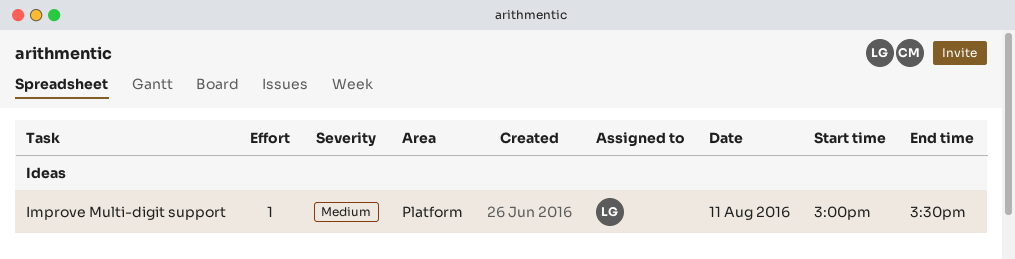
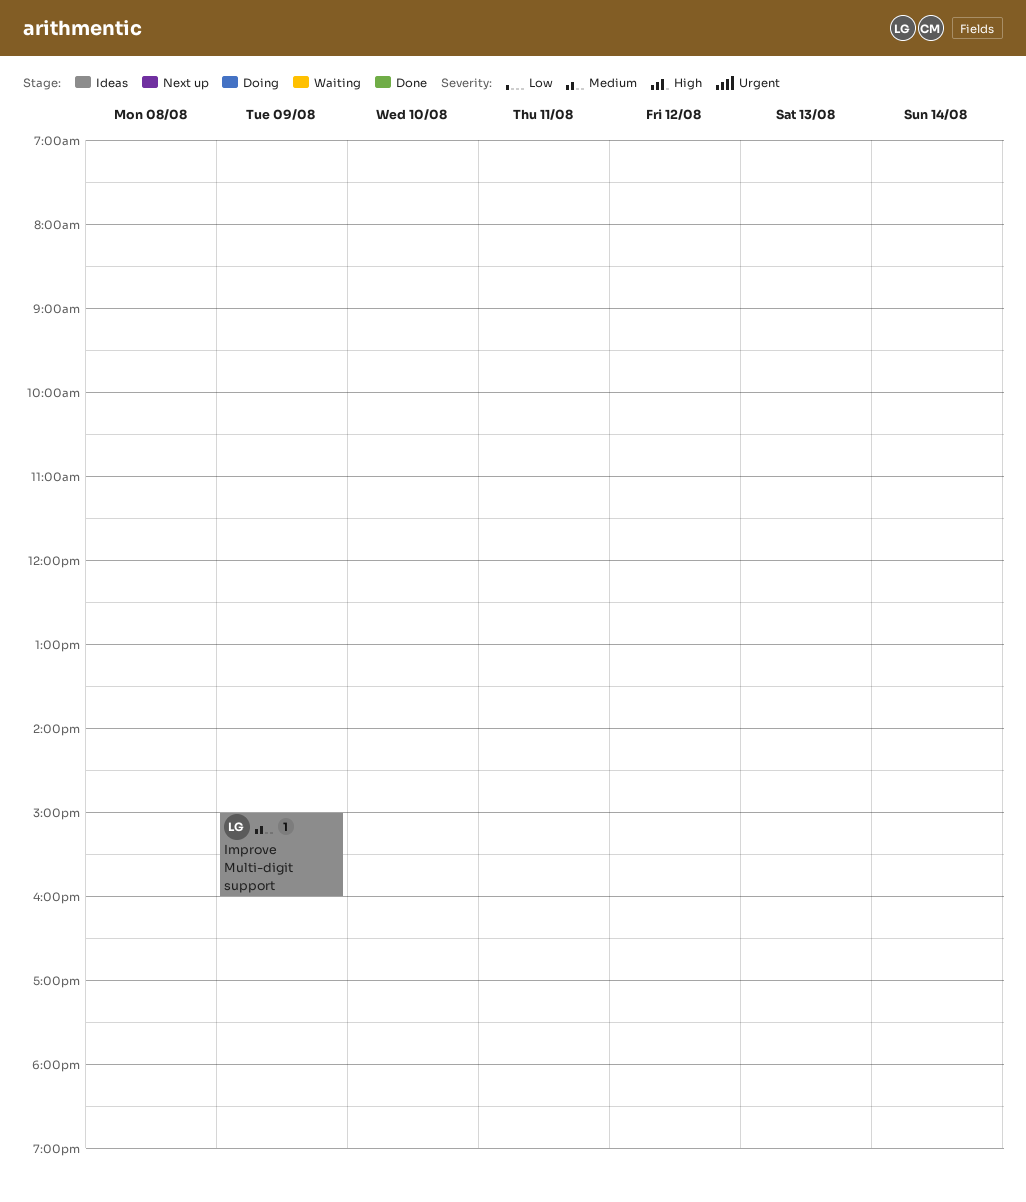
Improve Multi-digit support, day: Aug 11 -> Aug 9
Improve Multi-digit support, ends: 15:30 -> 16:00

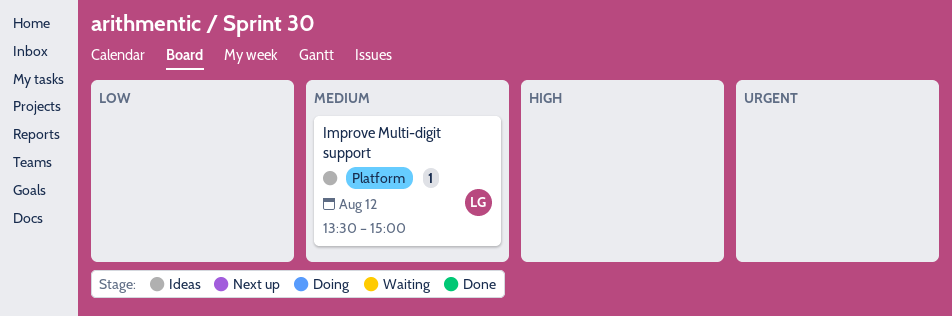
Improve Multi-digit support, day: Aug 9 -> Aug 12
Improve Multi-digit support, begins: 15:00 -> 13:30
Improve Multi-digit support, ends: 16:00 -> 15:00

